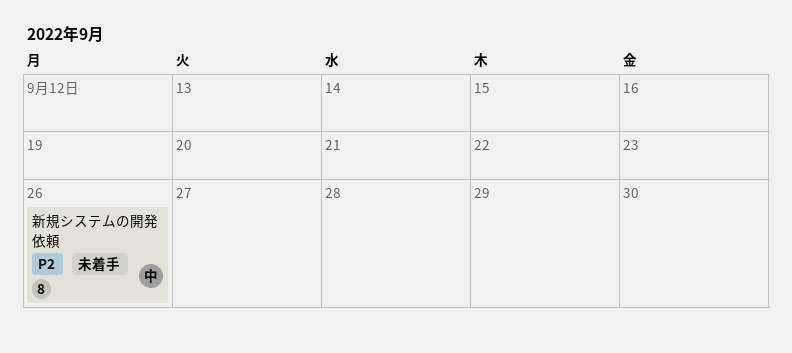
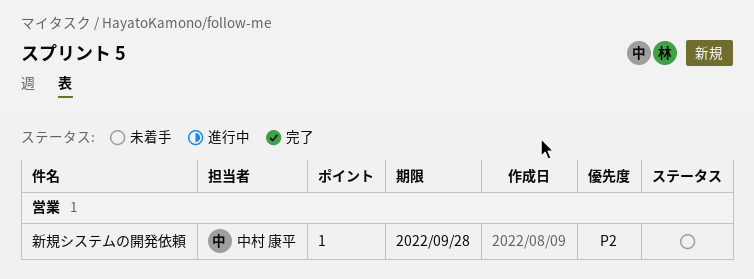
新規システムの開発依頼, estimate: 8 -> 1
新規システムの開発依頼, due: Sep 26 -> Sep 28

